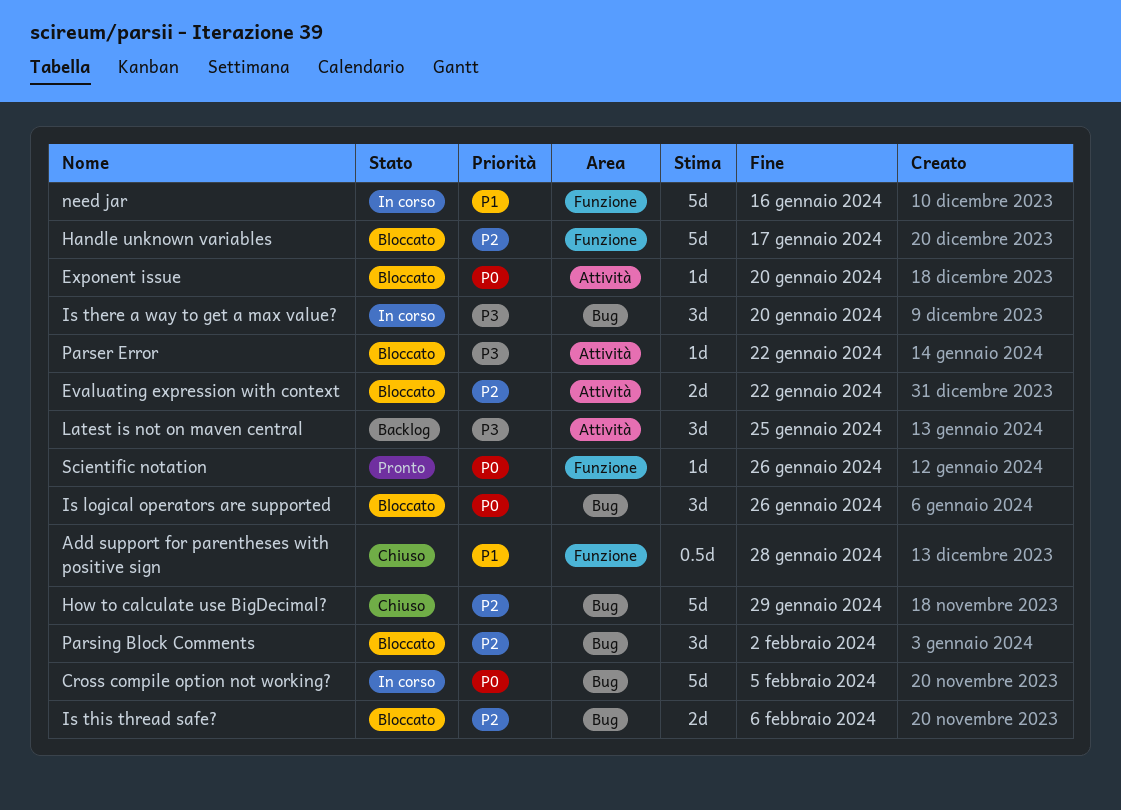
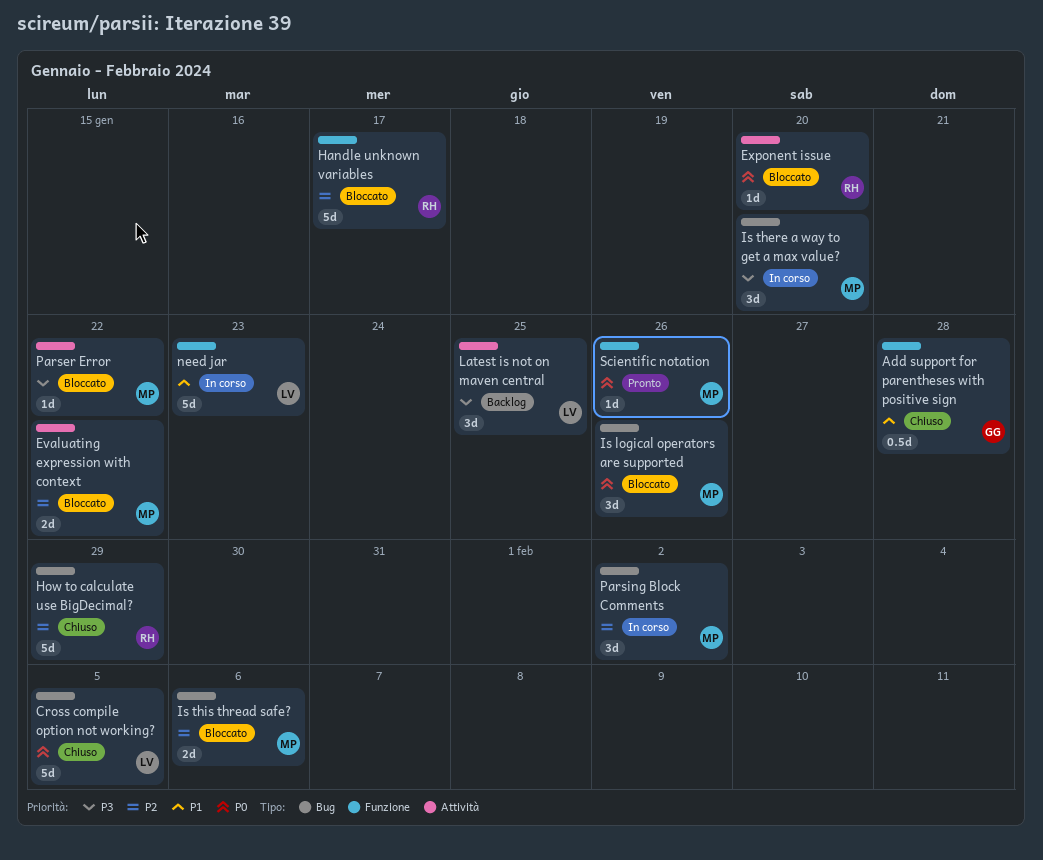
Cross compile option not working?, status: In corso -> Chiuso
need jar, due: Jan 16 -> Jan 23
Parsing Block Comments, status: Bloccato -> In corso

